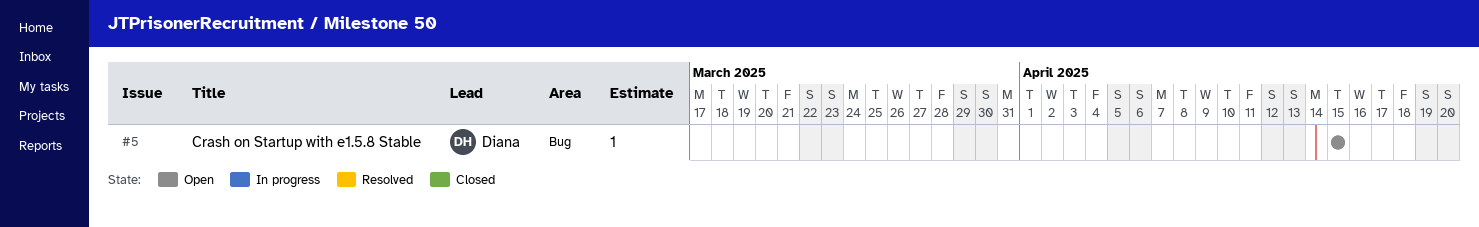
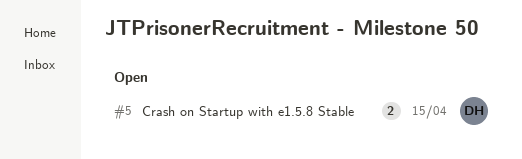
#5, estimate: 1 -> 2

